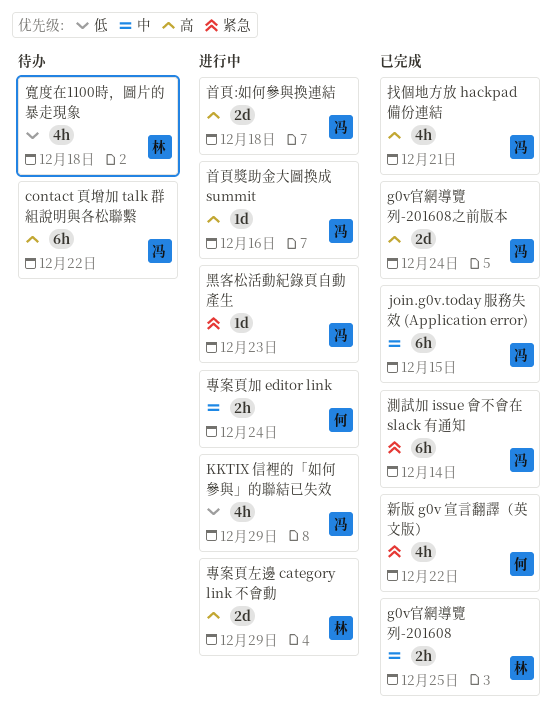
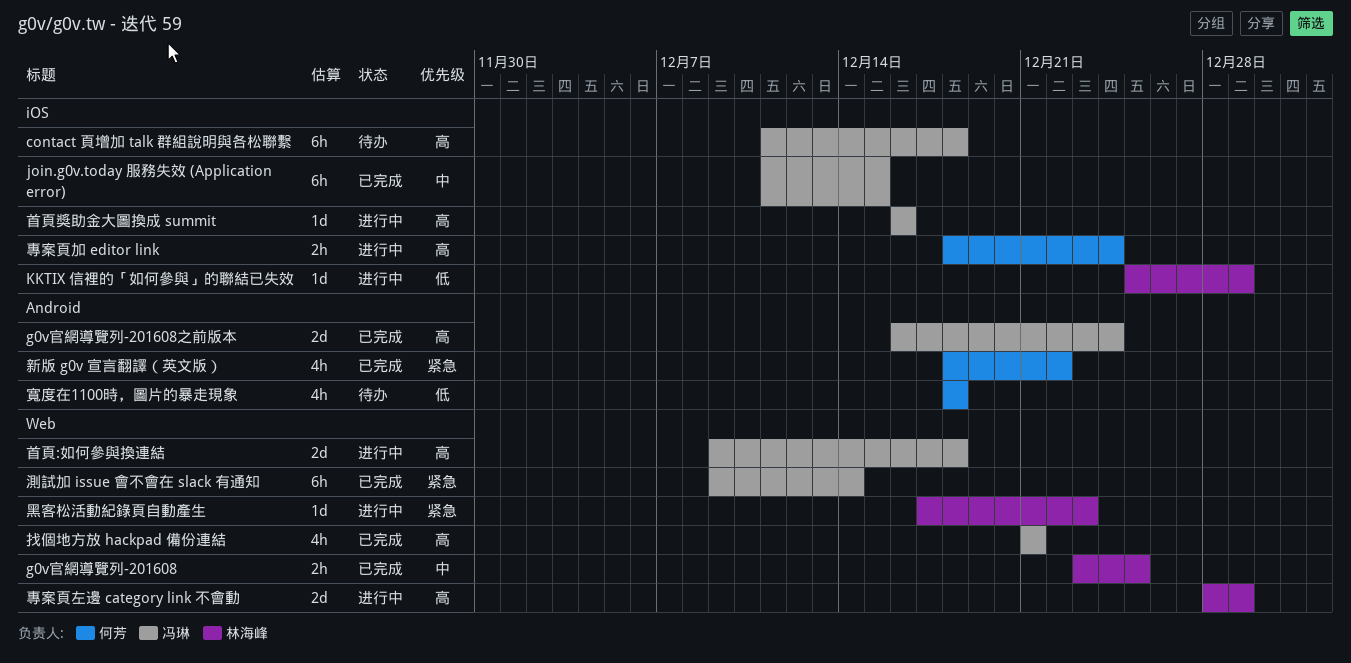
contact 頁增加 talk 群組說明與各松聯繫, due: Dec 22 -> Dec 18
KKTIX 信裡的「如何參與」的聯結已失效, owner: 冯琳 -> 林海峰
KKTIX 信裡的「如何參與」的聯結已失效, estimate: 4h -> 1d
寬度在1100時，圖片的暴走現象, owner: 林海峰 -> 何芳
專案頁加 editor link, priority: 中 -> 高
黑客松活動紀錄頁自動產生, owner: 冯琳 -> 林海峰

